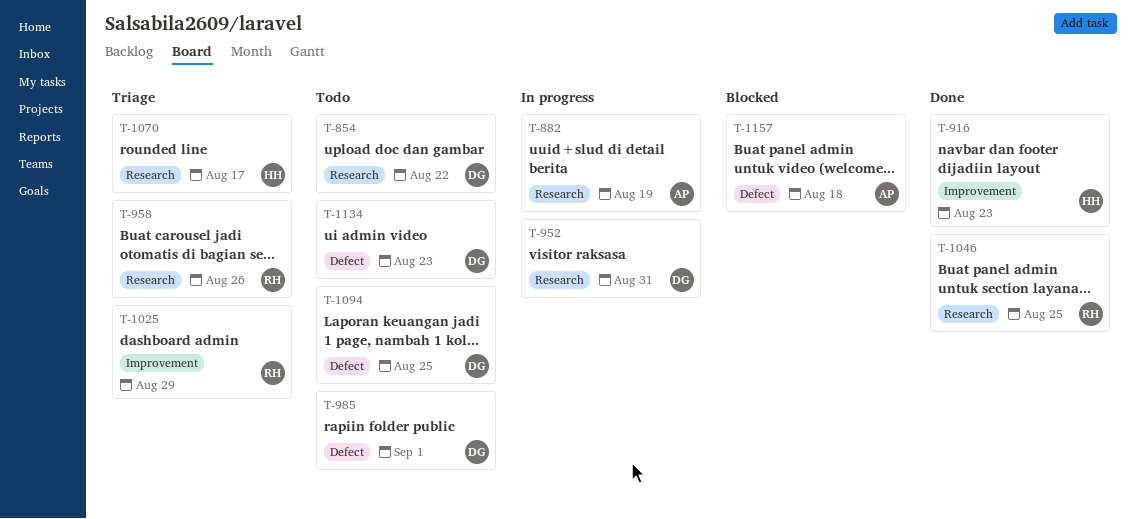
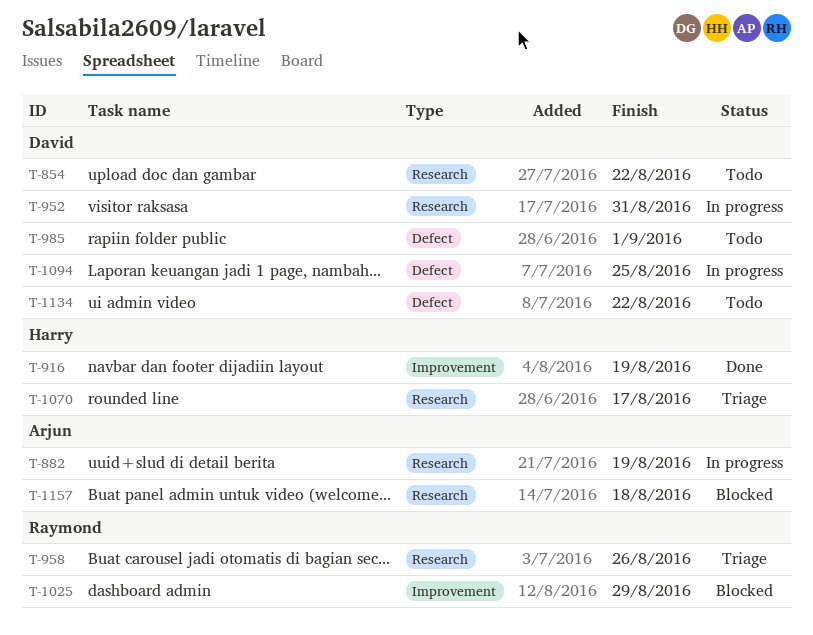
T-916, due: Aug 23 -> Aug 19
T-1025, status: Triage -> Blocked
T-1046: present -> none
T-1094, status: Todo -> In progress
T-1134, due: Aug 23 -> Aug 22
T-1157, label: Defect -> Research

